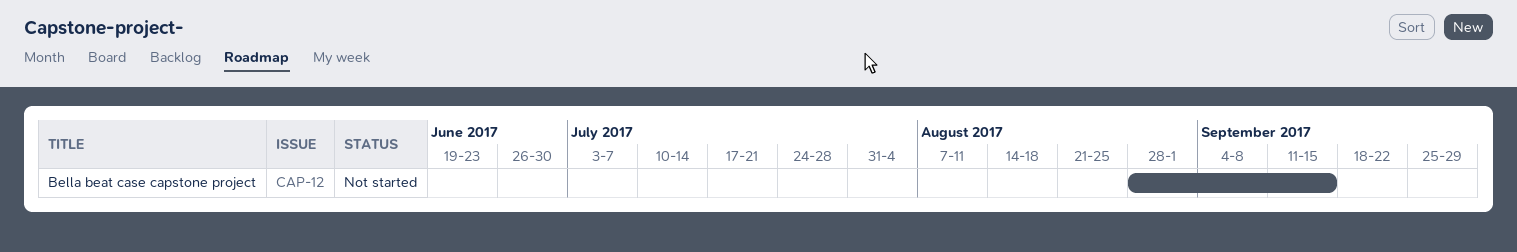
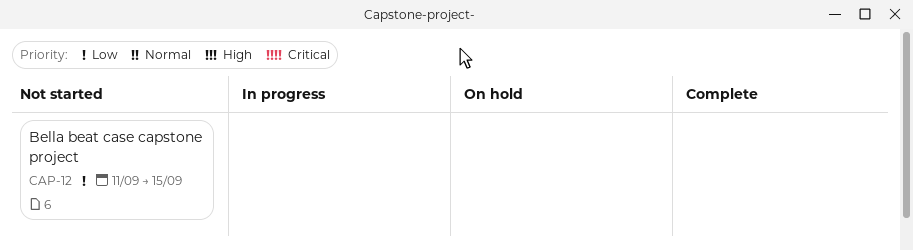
CAP-12, start: Aug 28 -> Sep 11

